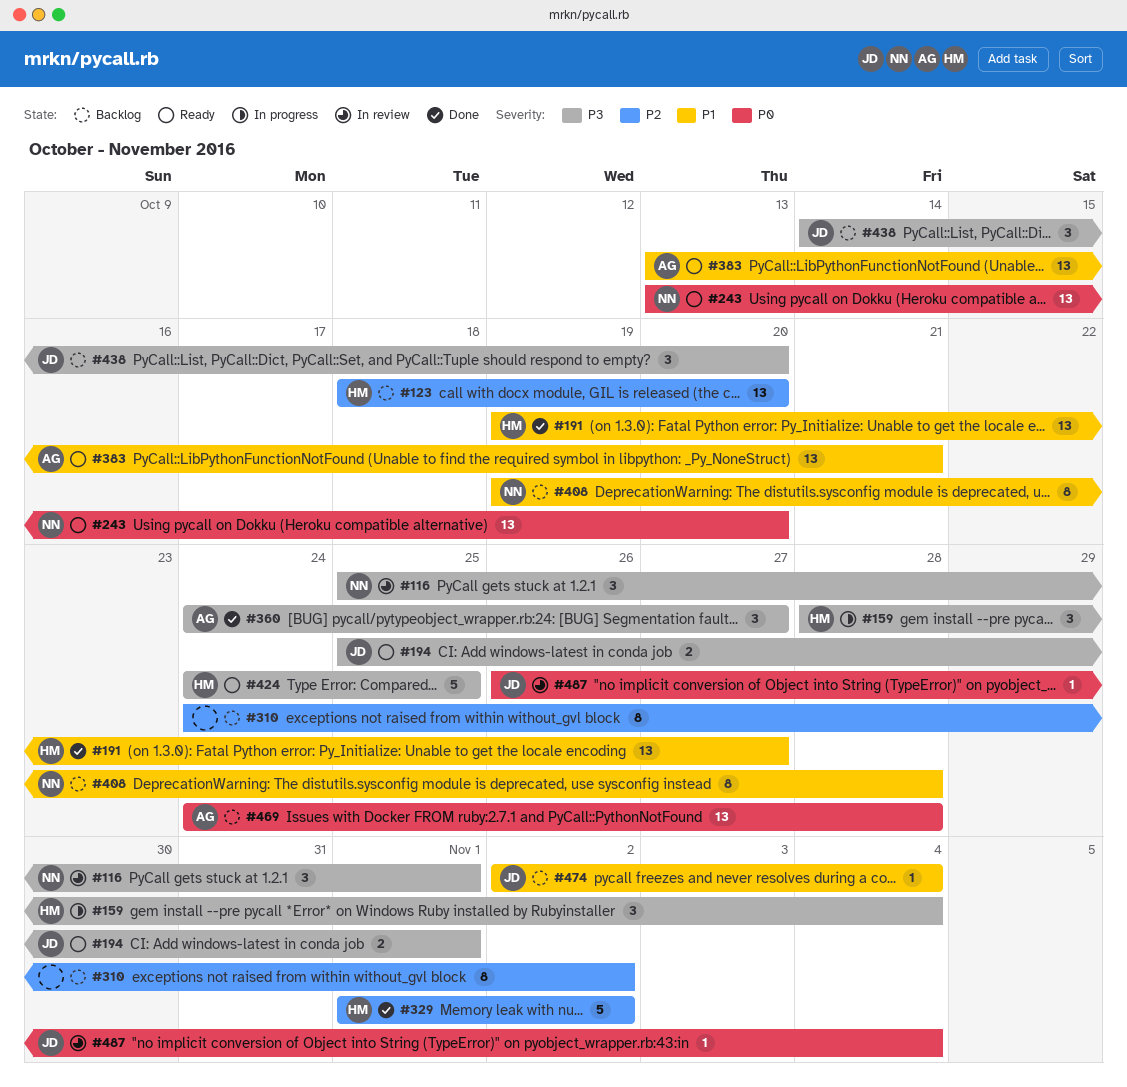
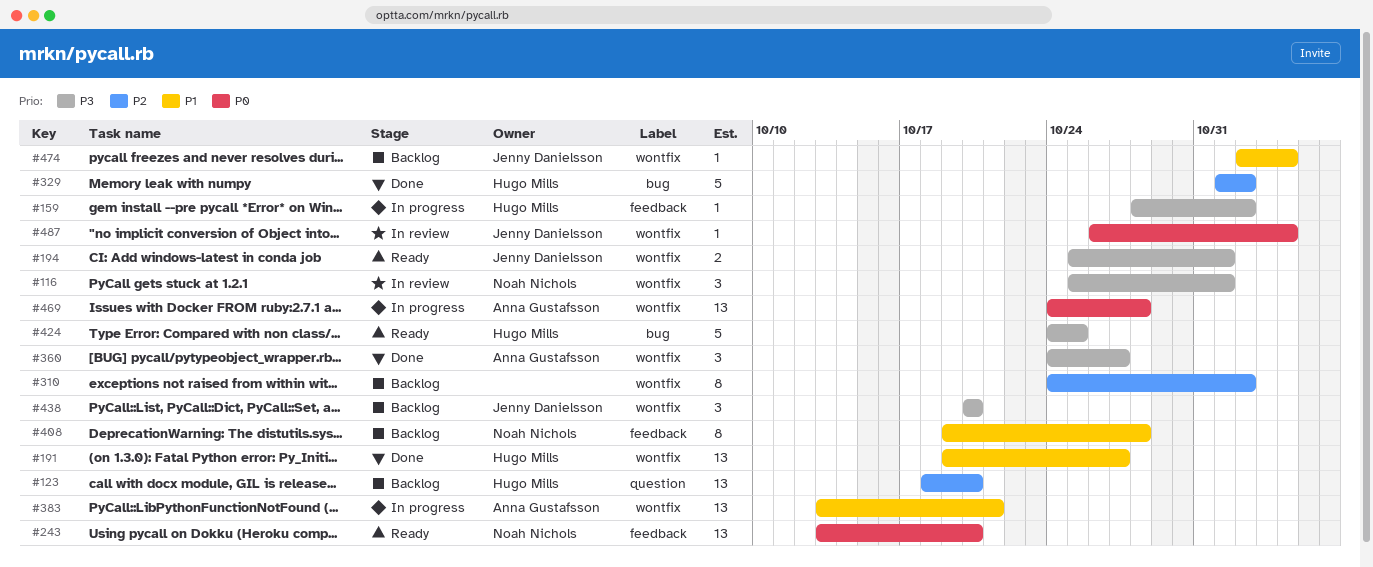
#159, estimate: 3 -> 1
#159, due: Nov 4 -> Nov 2
#383, status: Ready -> In progress
#438, start: Oct 14 -> Oct 20
#469, status: Backlog -> In progress

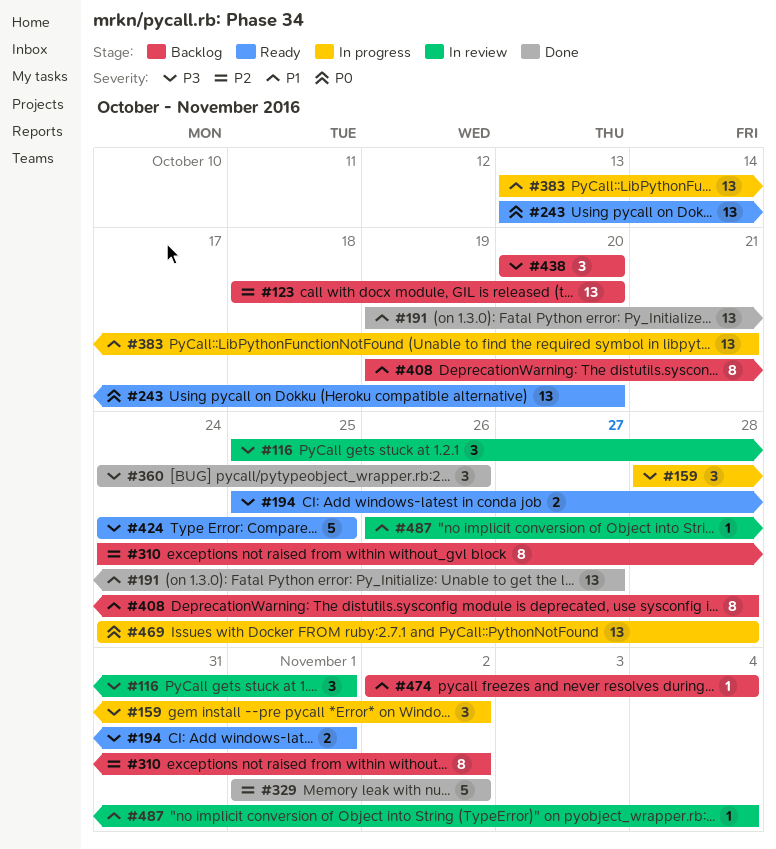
#159, estimate: 1 -> 3
#360, due: Oct 27 -> Oct 26
#487, priority: P0 -> P1

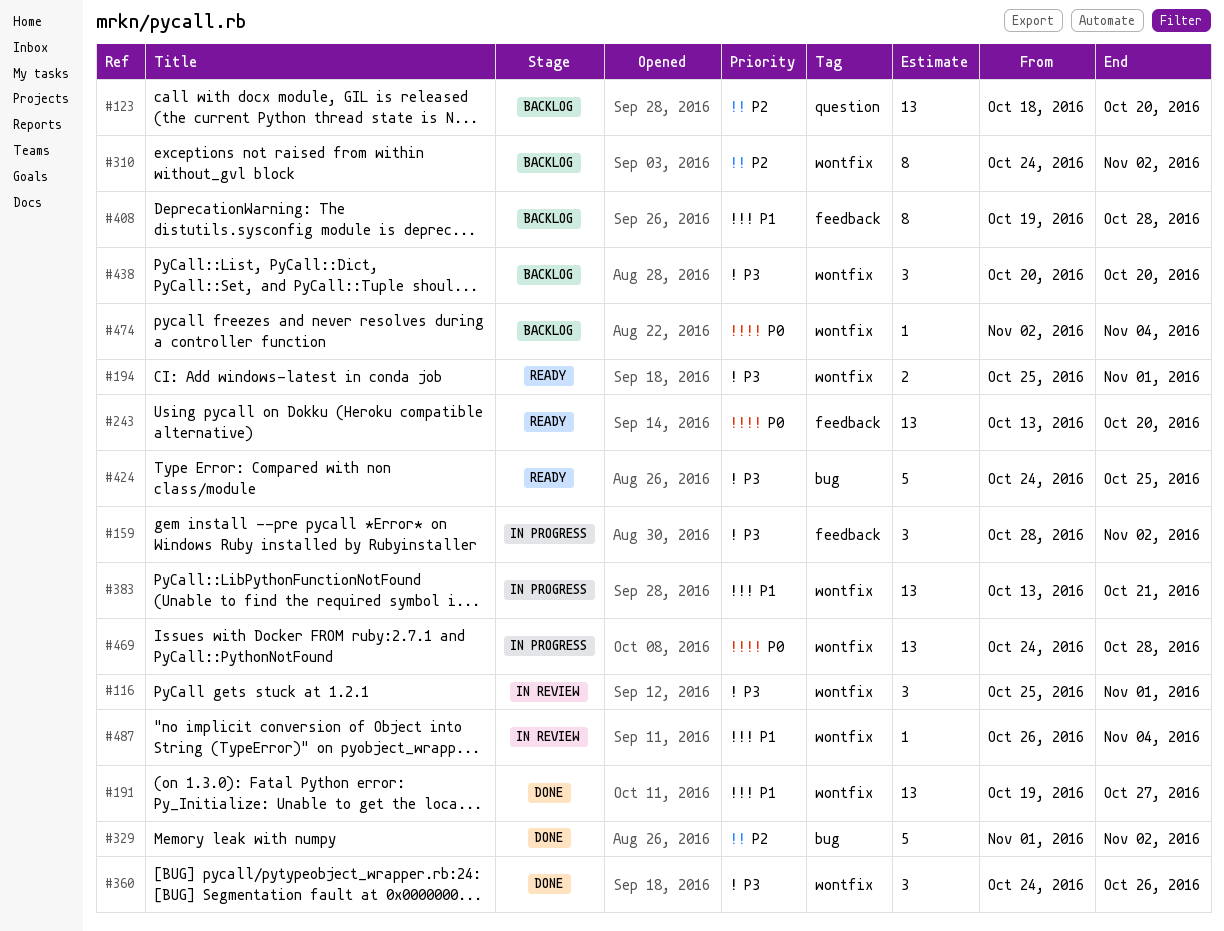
#474, priority: P1 -> P0

